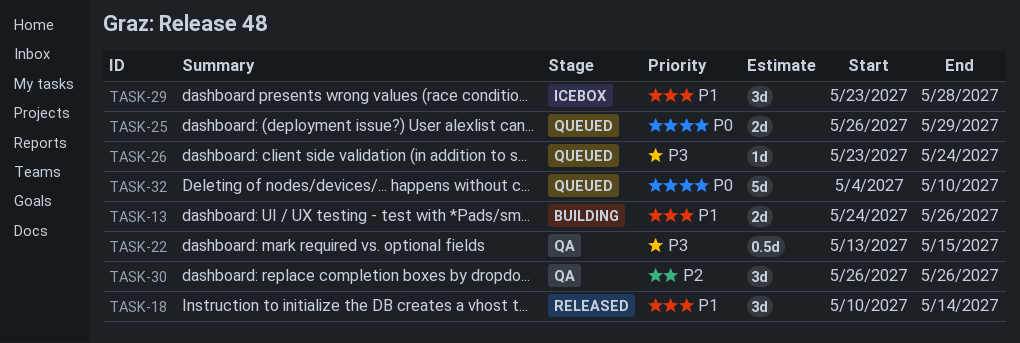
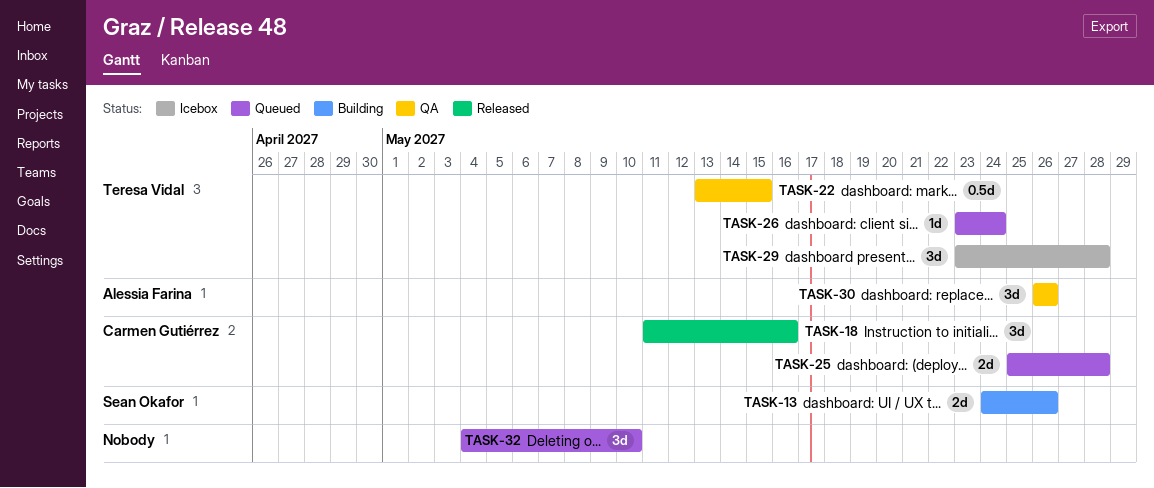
TASK-18, start: May 10 -> May 11
TASK-18, due: May 14 -> May 16
TASK-25, start: May 26 -> May 25
TASK-25, due: May 29 -> May 28
TASK-32, estimate: 5d -> 3d

